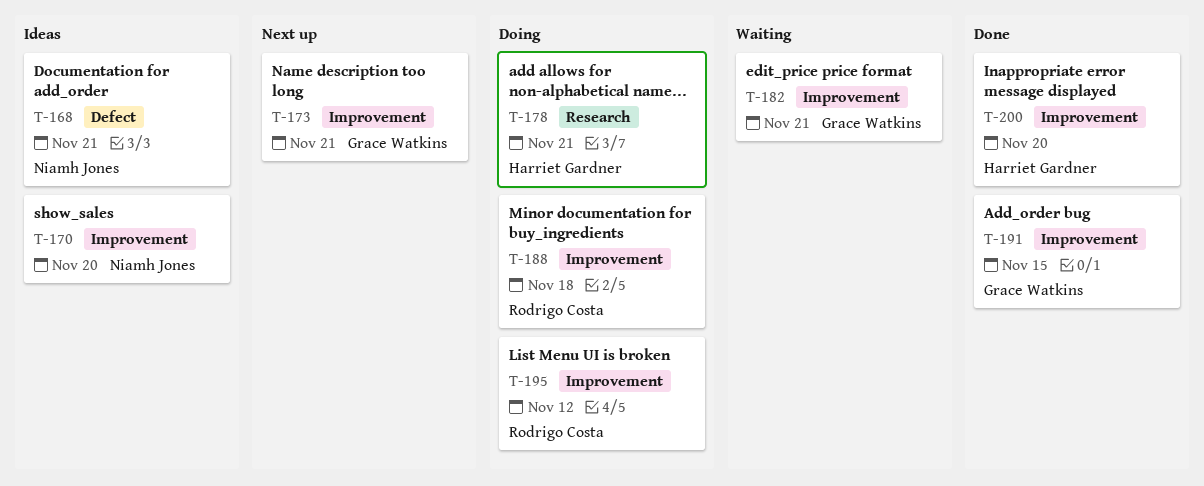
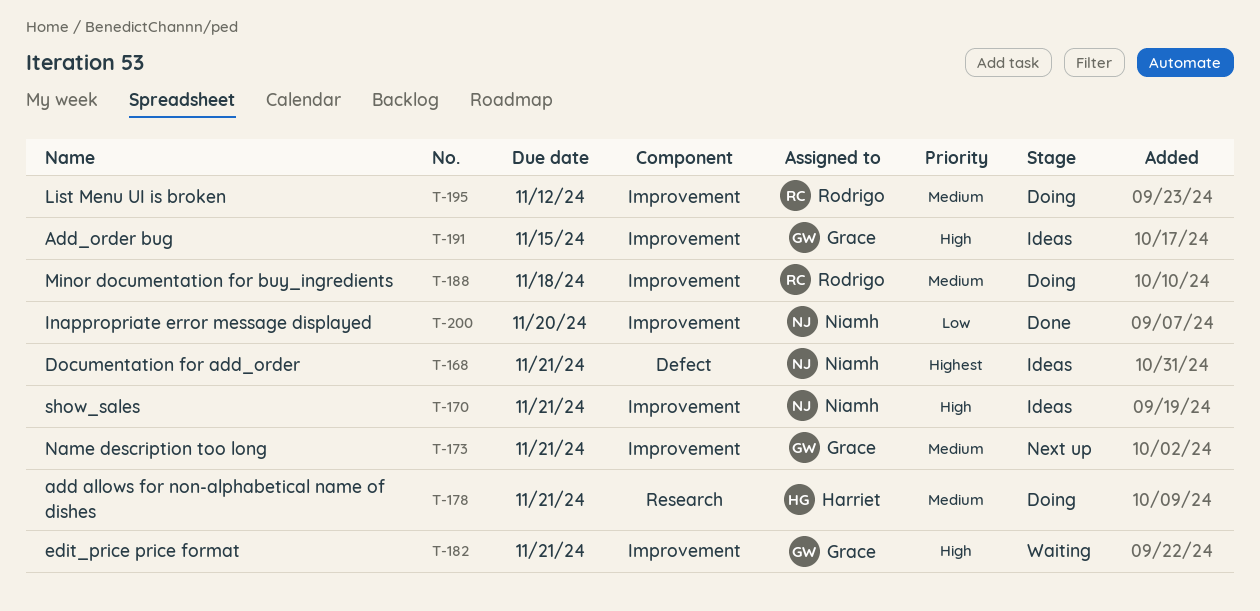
T-170, due: Nov 20 -> Nov 21
T-191, status: Done -> Ideas
T-200, owner: Harriet Gardner -> Niamh Jones

